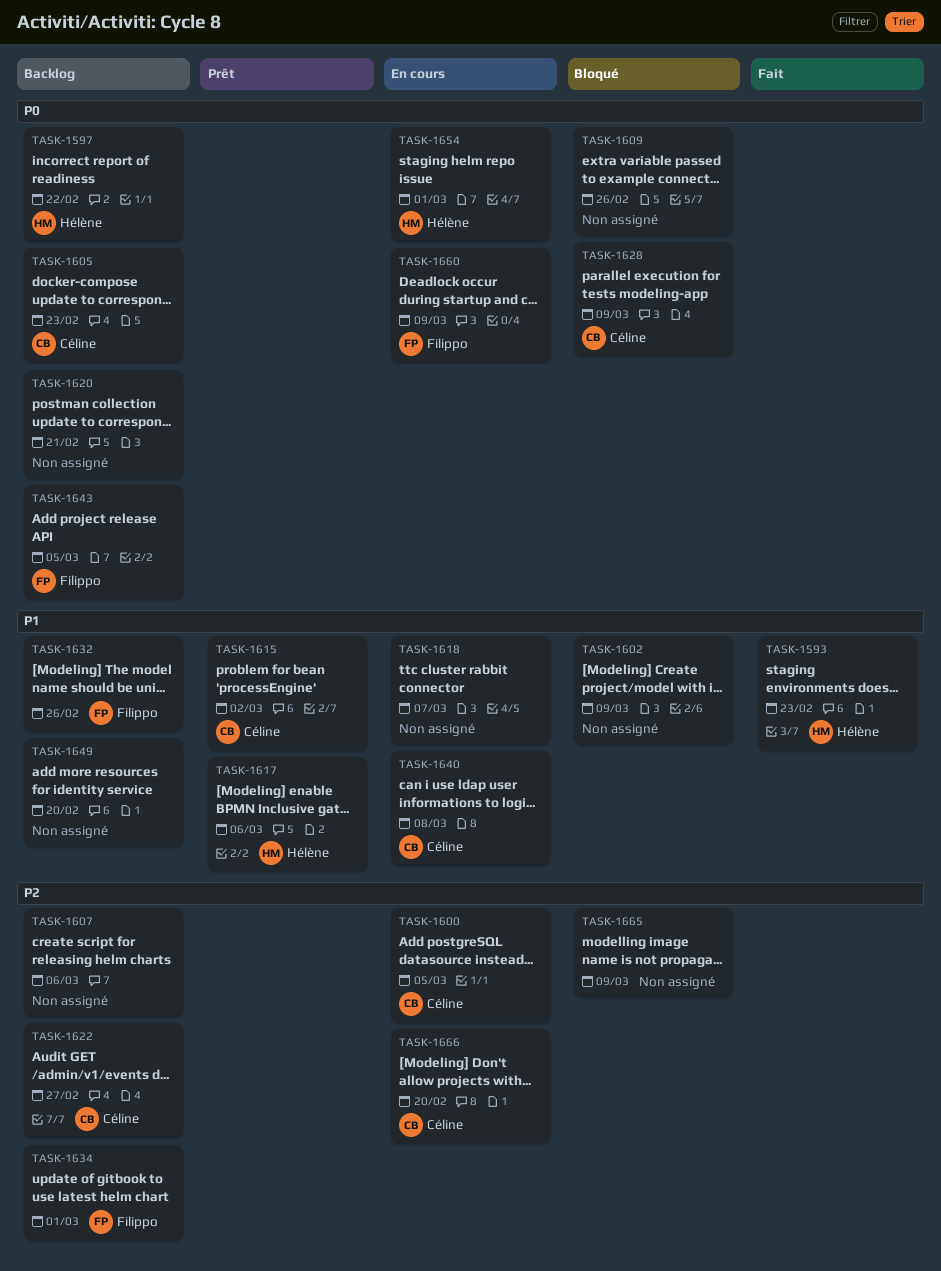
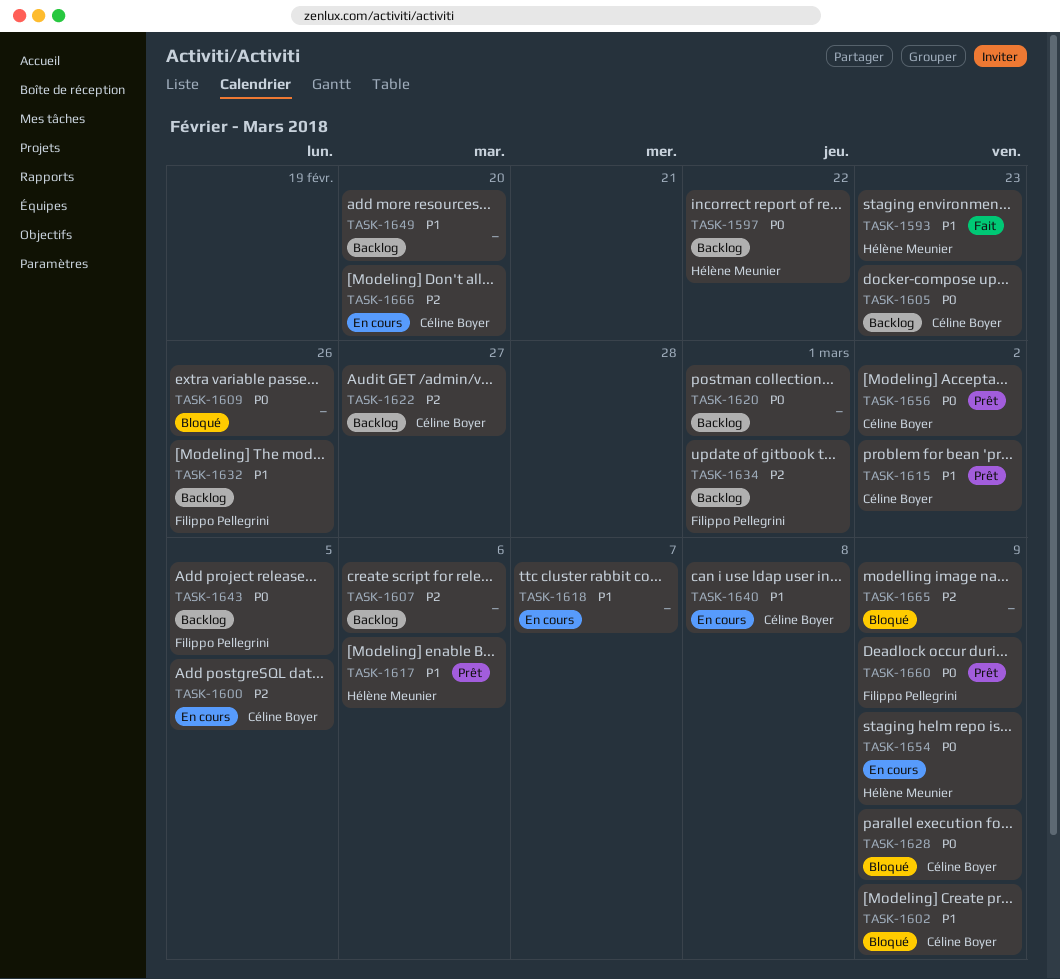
TASK-1602, owner: none -> Céline Boyer
TASK-1620, due: Feb 21 -> Mar 1
TASK-1654, due: Mar 1 -> Mar 9
TASK-1656: none -> present
TASK-1660, status: En cours -> Prêt

